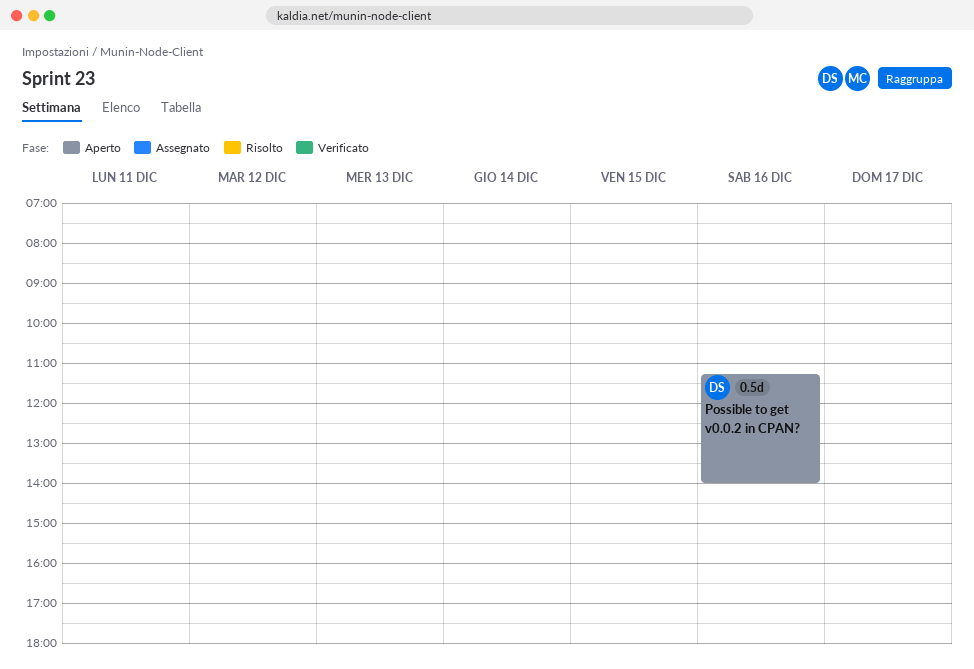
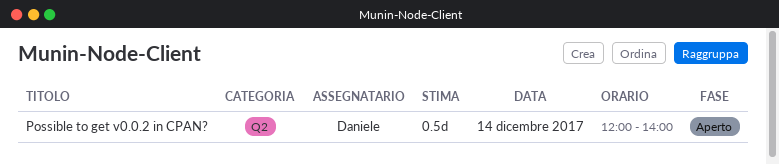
Possible to get v0.0.2 in CPAN?, day: Dec 16 -> Dec 14
Possible to get v0.0.2 in CPAN?, begins: 11:15 -> 12:00

